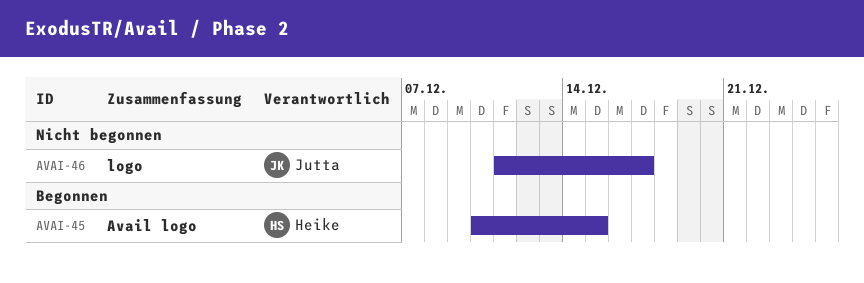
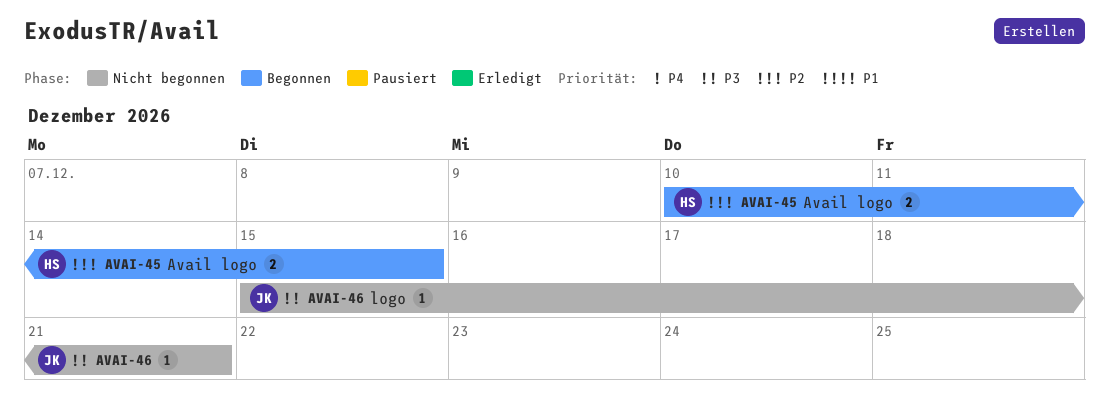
AVAI-46, start: Dec 11 -> Dec 15
AVAI-46, due: Dec 17 -> Dec 21

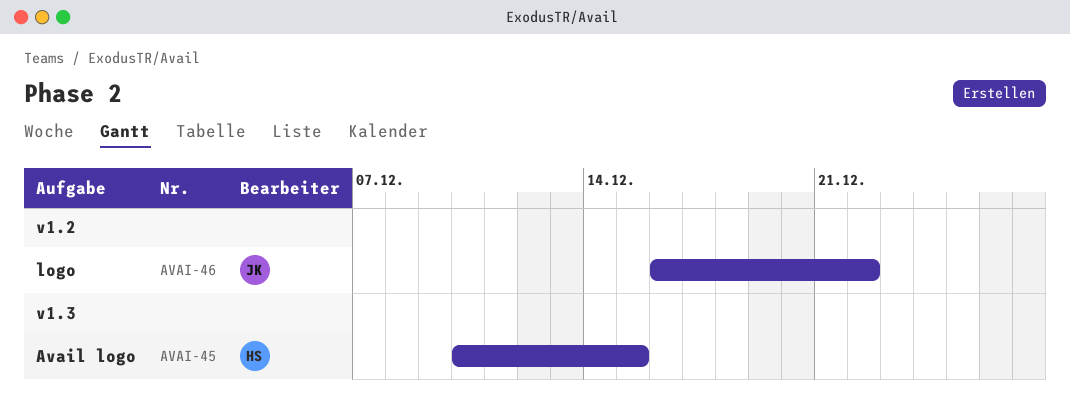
AVAI-46, start: Dec 15 -> Dec 16
AVAI-46, due: Dec 21 -> Dec 22

